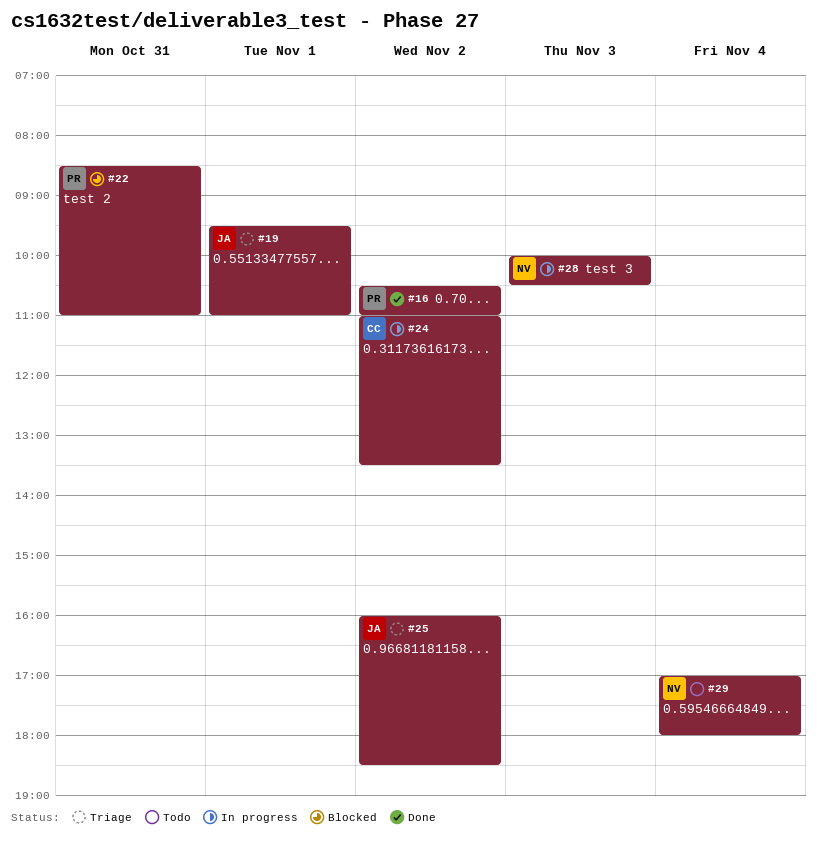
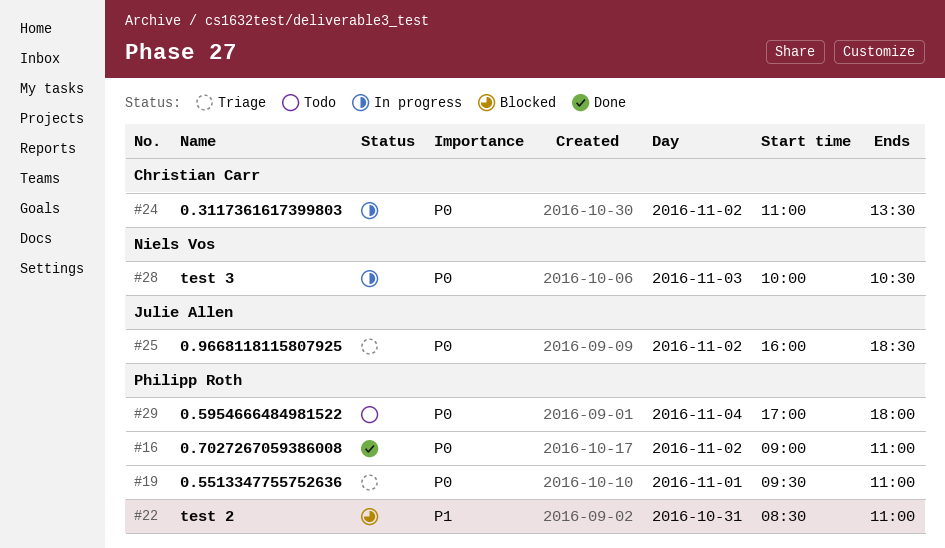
#16, begins: 10:30 -> 09:00
#19, owner: Julie Allen -> Philipp Roth
#29, owner: Niels Vos -> Philipp Roth

